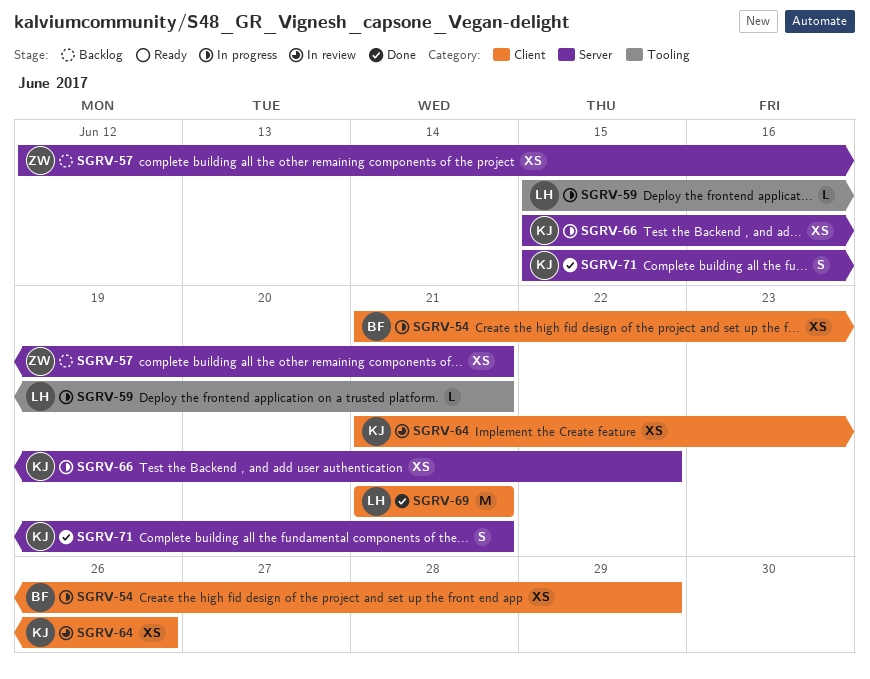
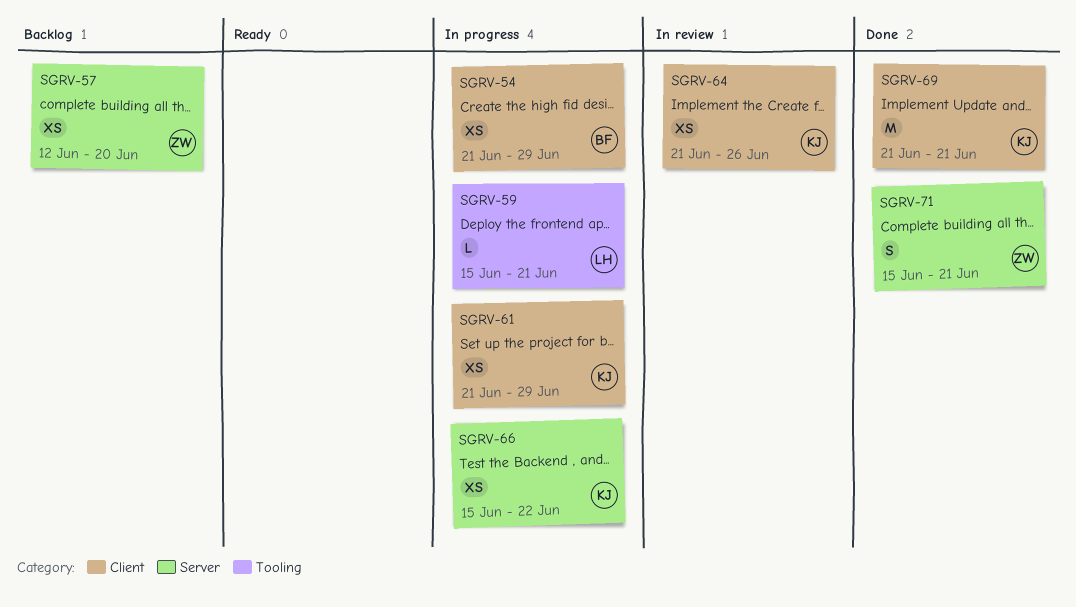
SGRV-57, due: Jun 21 -> Jun 20
SGRV-61: none -> present
SGRV-69, owner: LH -> KJ
SGRV-71, owner: KJ -> ZW

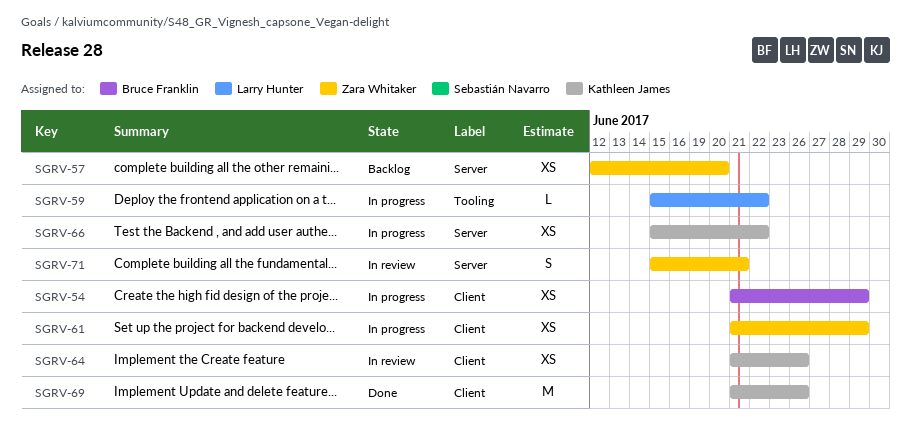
SGRV-59, due: Jun 21 -> Jun 22
SGRV-61, owner: Kathleen James -> Zara Whitaker
SGRV-69, due: Jun 21 -> Jun 26
SGRV-71, status: Done -> In review

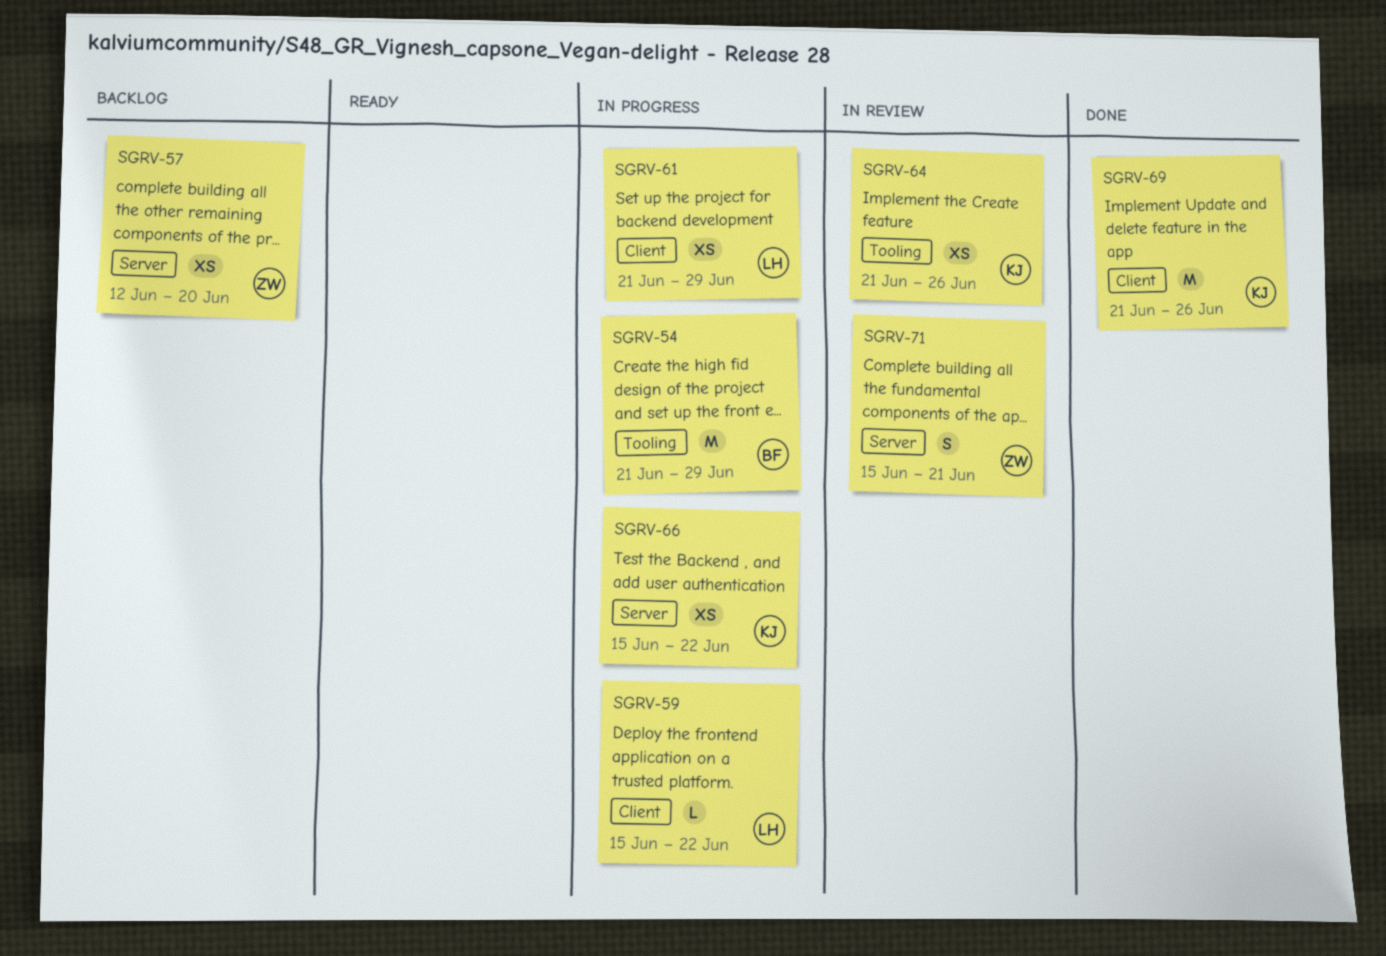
SGRV-54, label: Client -> Tooling
SGRV-54, estimate: XS -> M
SGRV-59, label: Tooling -> Client
SGRV-61, owner: Zara Whitaker -> Larry Hunter
SGRV-64, label: Client -> Tooling

